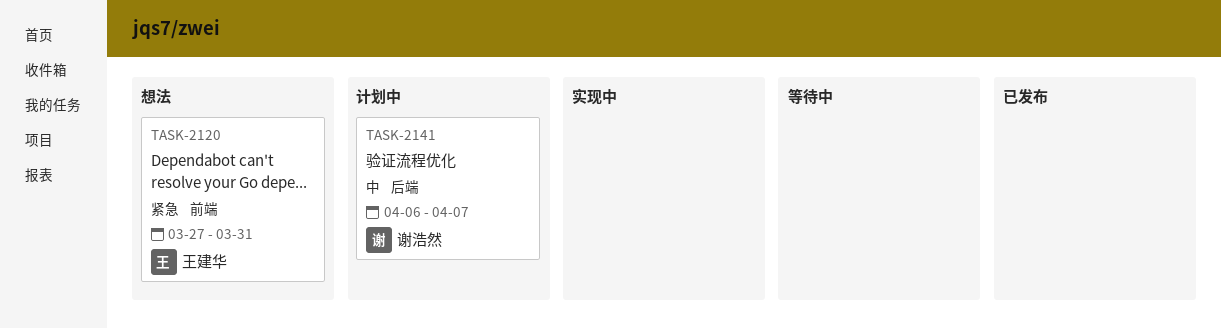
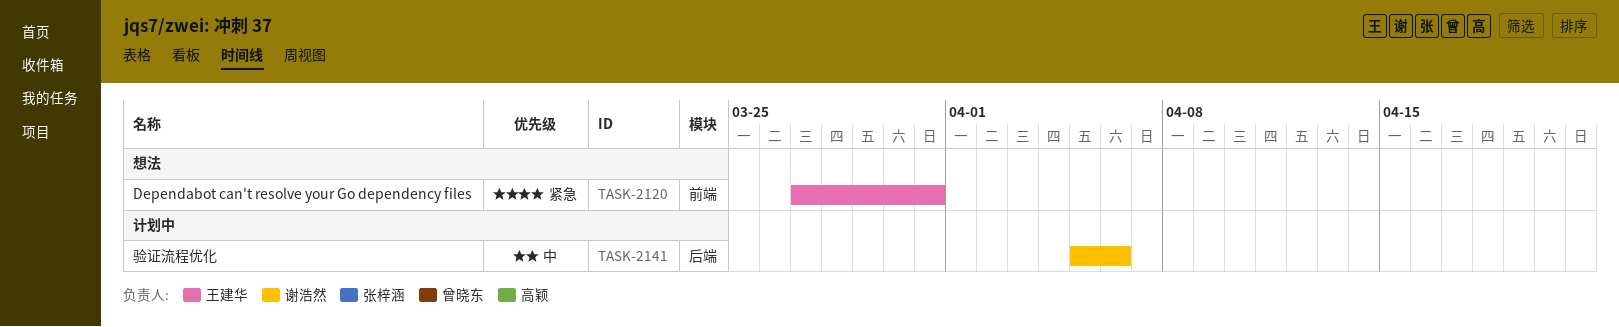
TASK-2141, start: Apr 6 -> Apr 5
TASK-2141, due: Apr 7 -> Apr 6

